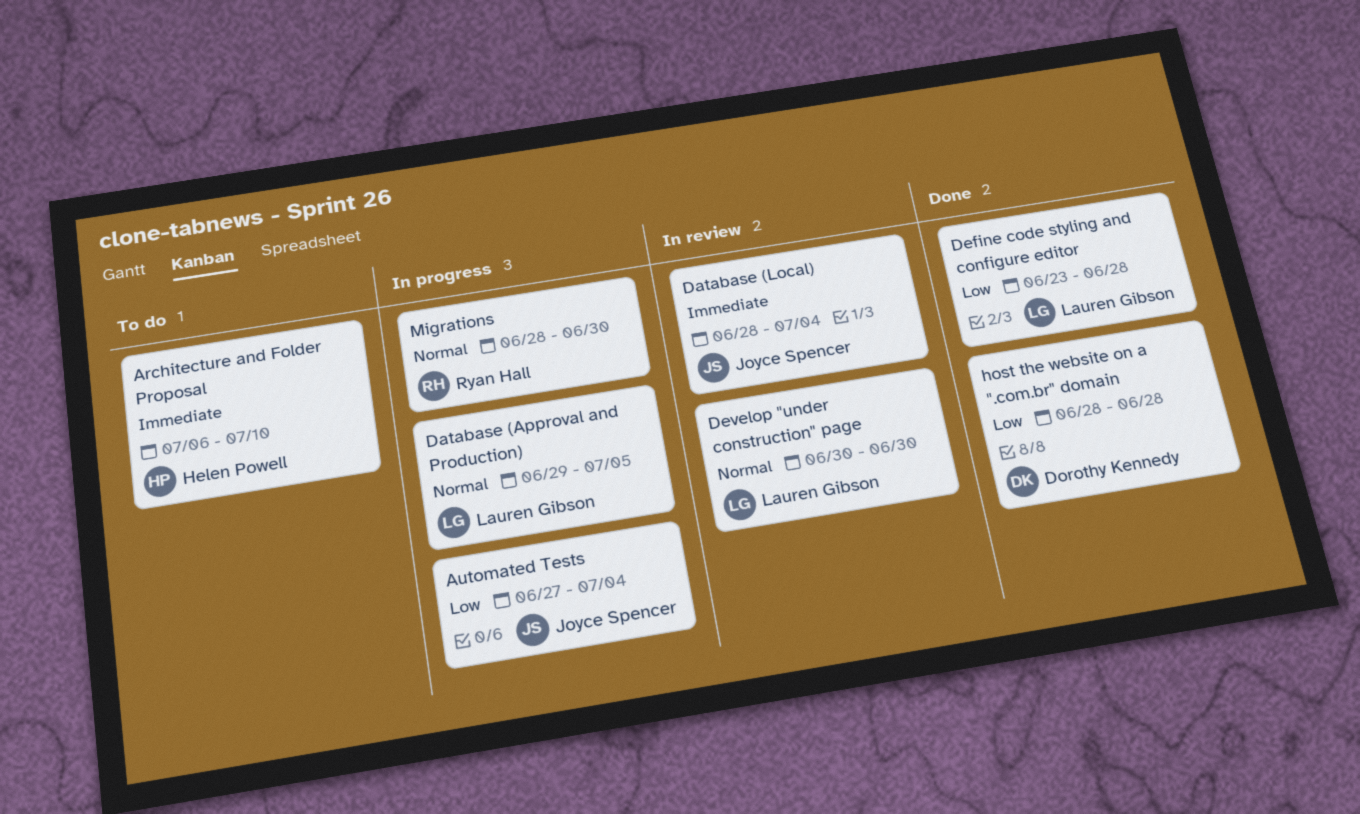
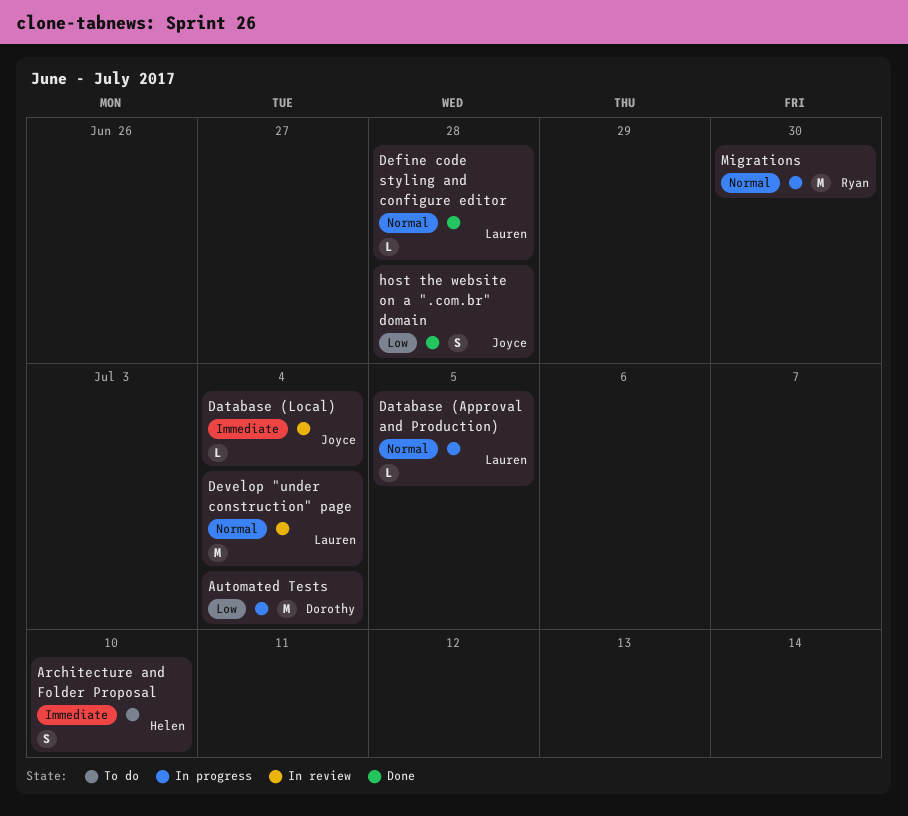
Automated Tests, owner: Joyce Spencer -> Dorothy Kennedy
Define code styling and configure editor, priority: Low -> Normal
Develop "under construction" page, due: Jun 30 -> Jul 4
host the website on a ".com.br" domain, owner: Dorothy Kennedy -> Joyce Spencer

